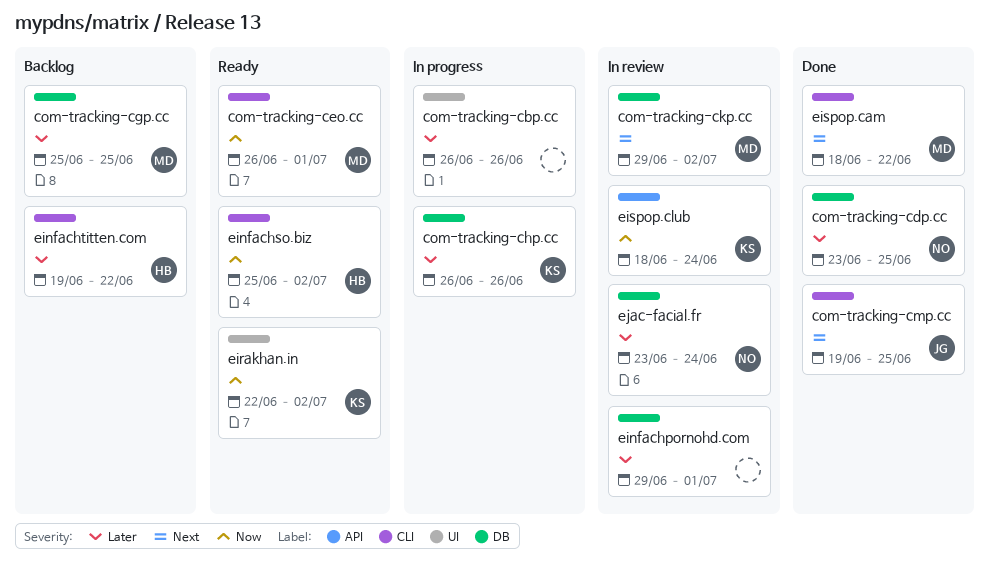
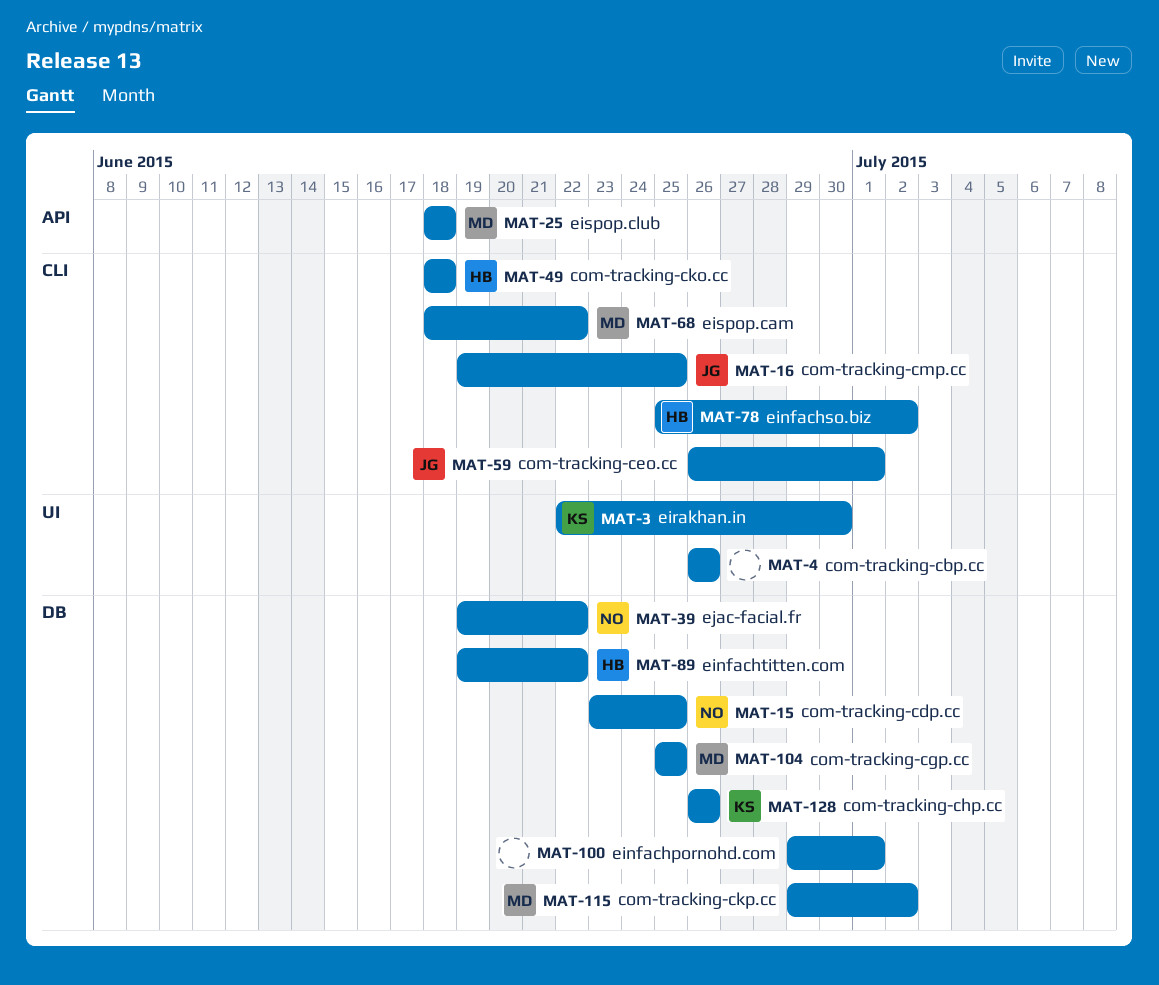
com-tracking-ceo.cc, owner: MD -> JG
com-tracking-cko.cc: none -> present
einfachtitten.com, label: CLI -> DB
eirakhan.in, due: Jul 2 -> Jun 30
eispop.club, owner: KS -> MD
eispop.club, due: Jun 24 -> Jun 18
ejac-facial.fr, start: Jun 23 -> Jun 19
ejac-facial.fr, due: Jun 24 -> Jun 22

